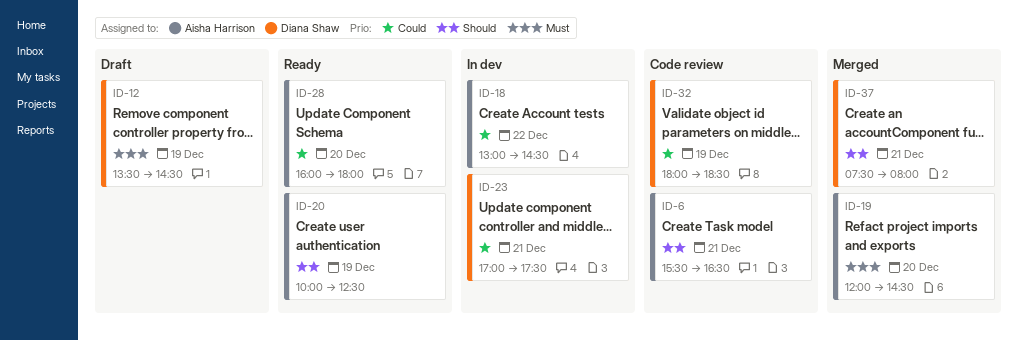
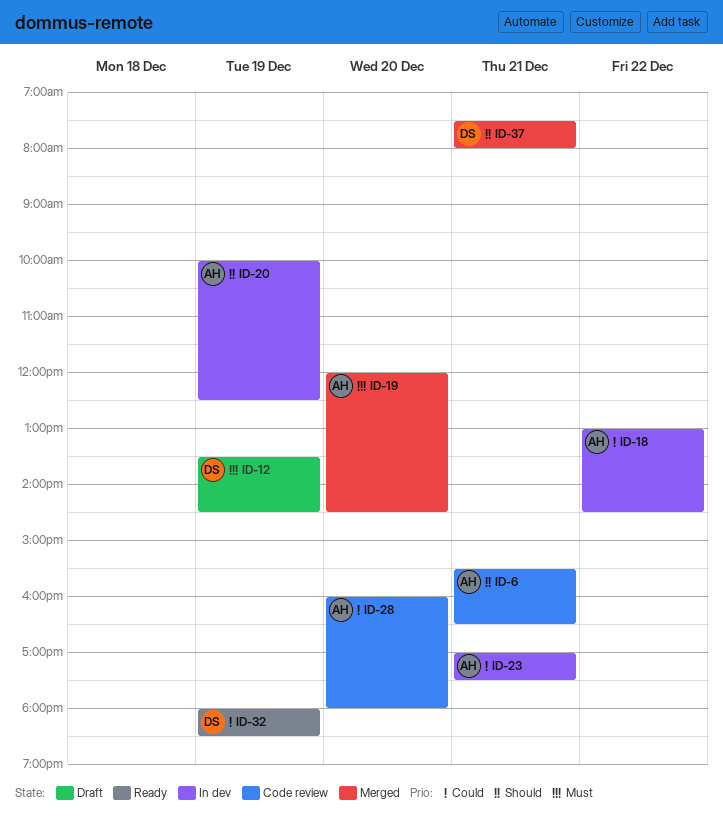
ID-20, status: Ready -> In dev
ID-23, owner: Diana Shaw -> Aisha Harrison
ID-28, status: Ready -> Code review
ID-32, status: Code review -> Ready

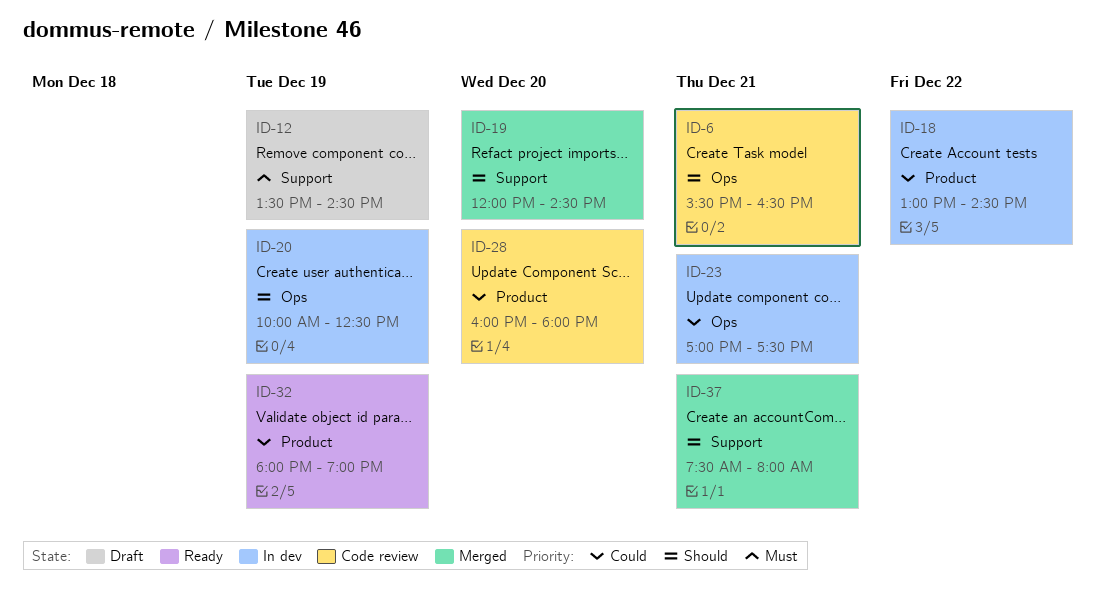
ID-19, priority: Must -> Should
ID-32, ends: 18:30 -> 19:00

